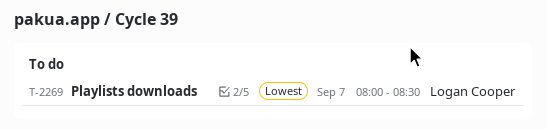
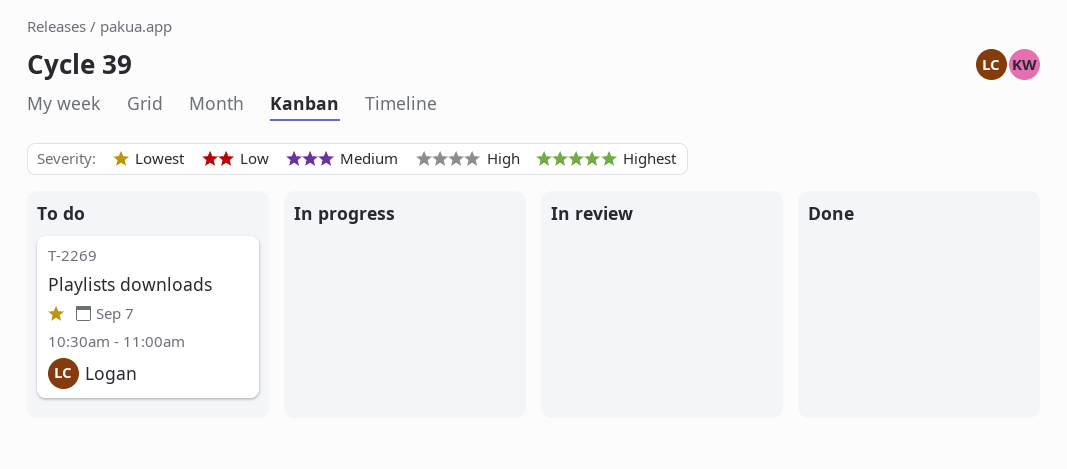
T-2269, begins: 08:00 -> 10:30
T-2269, ends: 08:30 -> 11:00

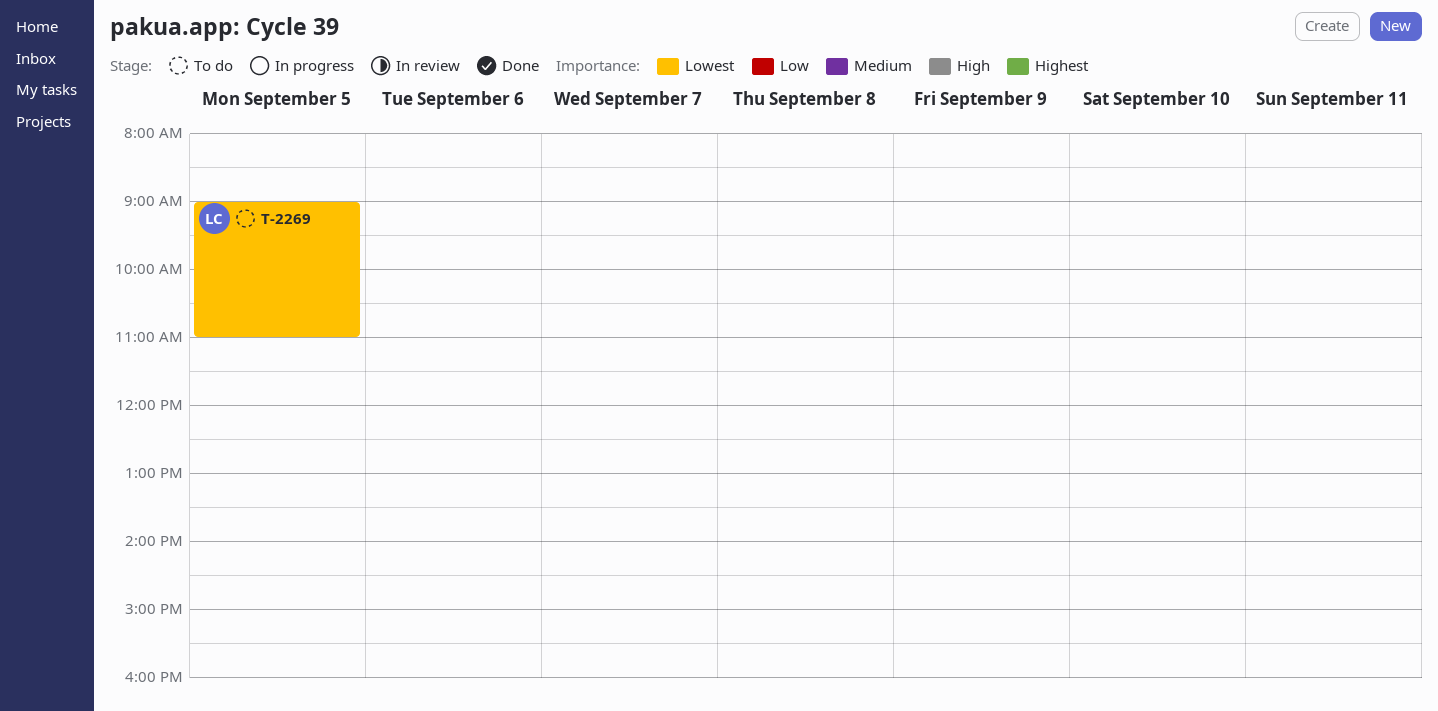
T-2269, day: Sep 7 -> Sep 5
T-2269, begins: 10:30 -> 09:00

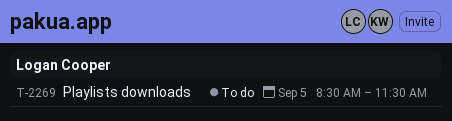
T-2269, begins: 09:00 -> 08:30
T-2269, ends: 11:00 -> 11:30

